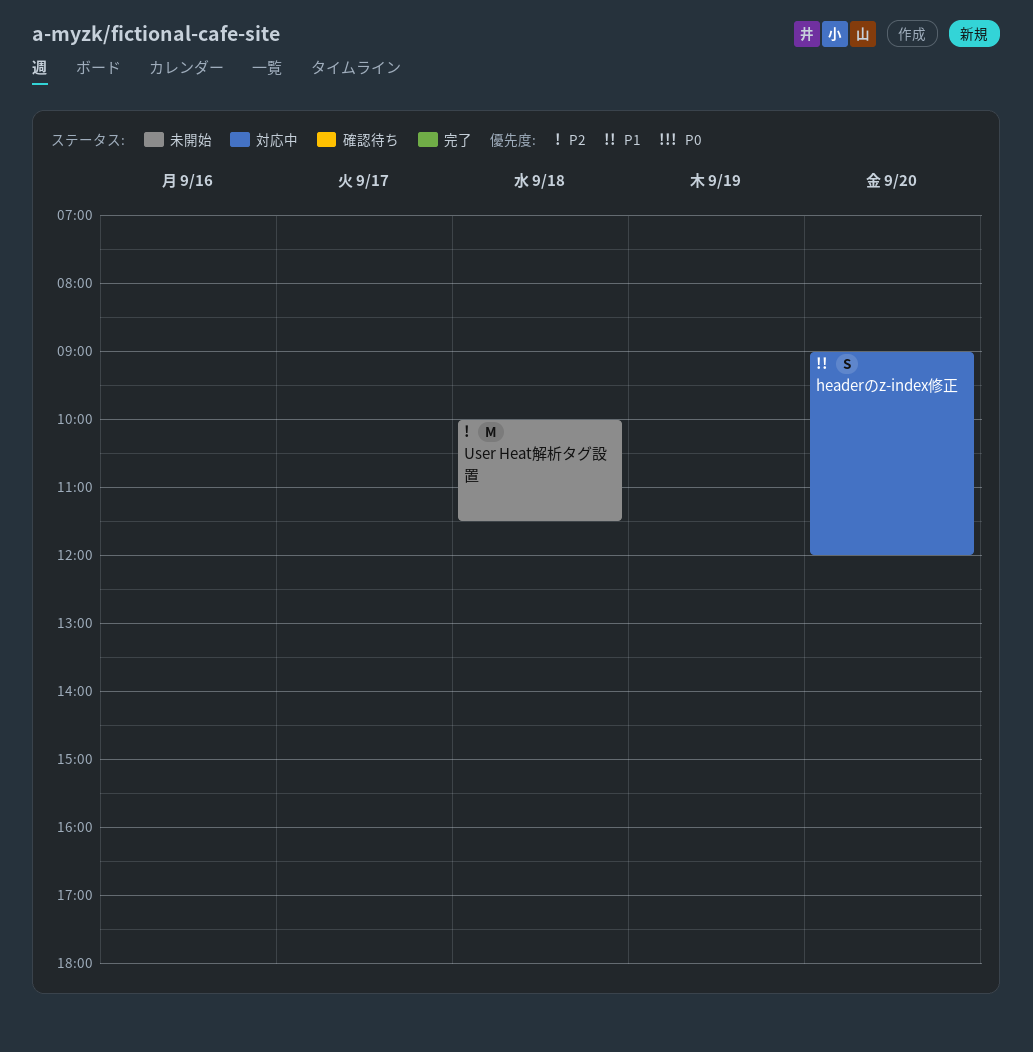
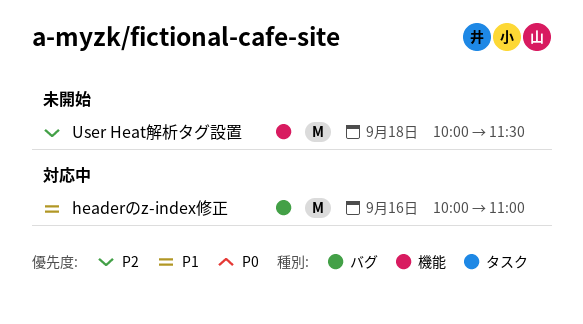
headerのz-index修正, estimate: S -> M
headerのz-index修正, day: Sep 20 -> Sep 16
headerのz-index修正, begins: 09:00 -> 10:00
headerのz-index修正, ends: 12:00 -> 11:00

